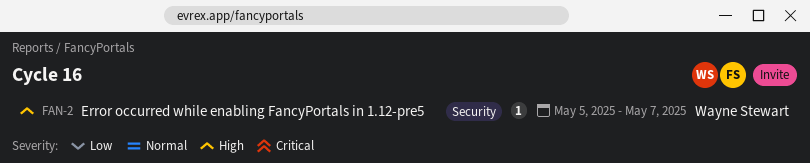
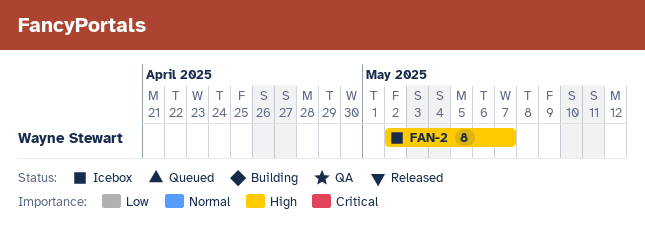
FAN-2, estimate: 1 -> 8
FAN-2, start: May 5 -> May 2

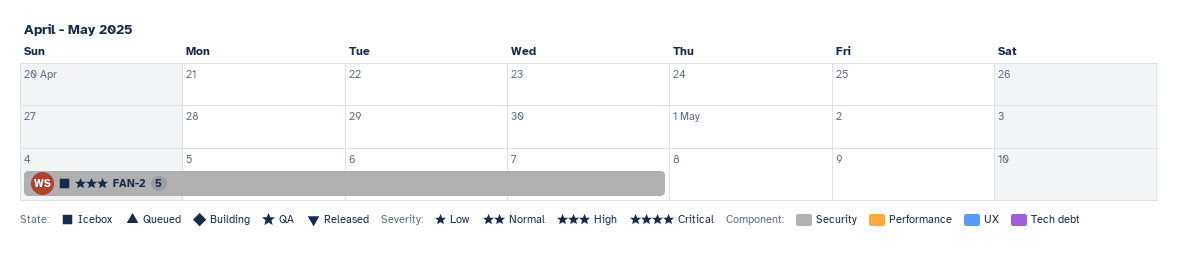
FAN-2, estimate: 8 -> 5
FAN-2, start: May 2 -> May 4

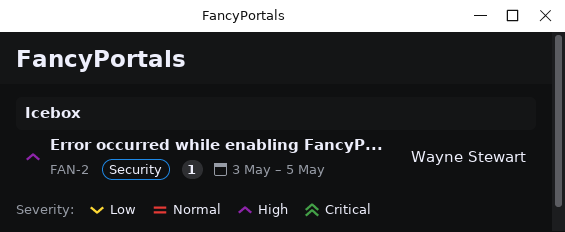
FAN-2, estimate: 5 -> 1
FAN-2, start: May 4 -> May 3
FAN-2, due: May 7 -> May 5

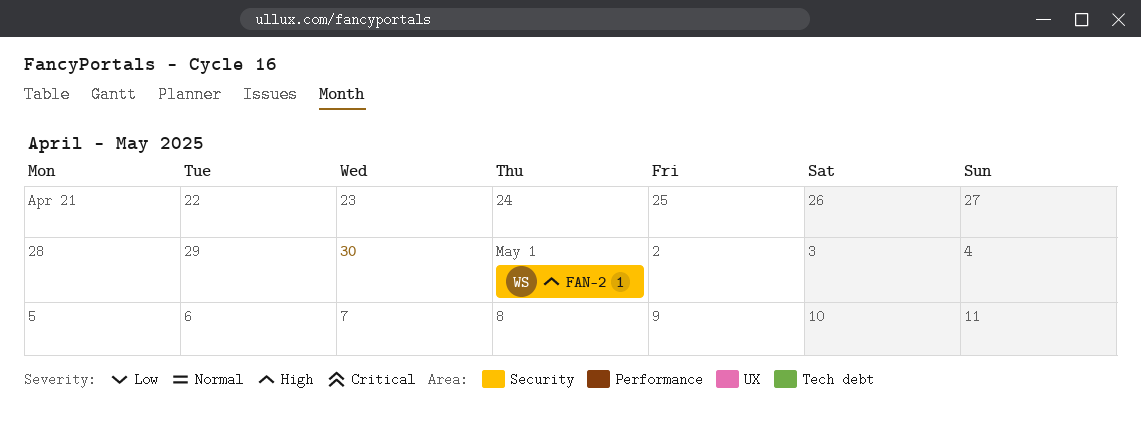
FAN-2, start: May 3 -> May 1
FAN-2, due: May 5 -> May 1

